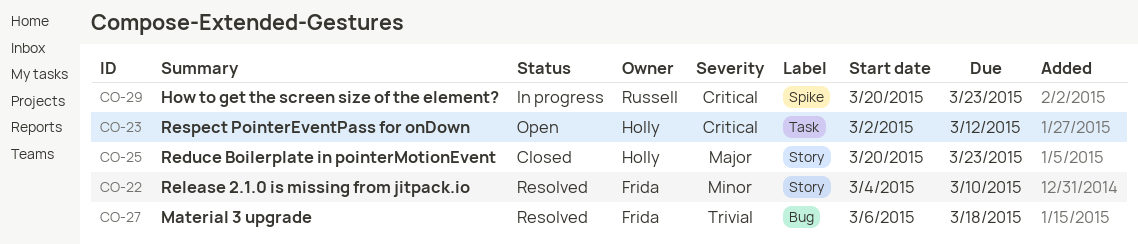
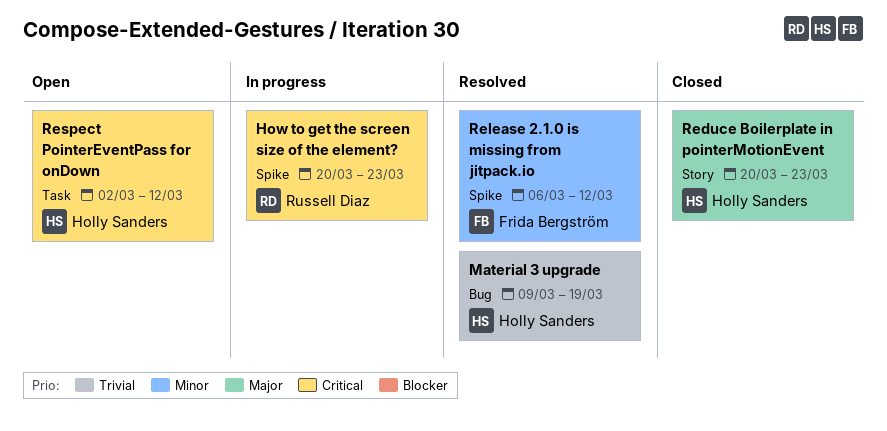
Material 3 upgrade, owner: Frida Bergström -> Holly Sanders
Material 3 upgrade, start: Mar 6 -> Mar 9
Material 3 upgrade, due: Mar 18 -> Mar 19
Release 2.1.0 is missing from jitpack.io, label: Story -> Spike
Release 2.1.0 is missing from jitpack.io, start: Mar 4 -> Mar 6
Release 2.1.0 is missing from jitpack.io, due: Mar 10 -> Mar 12

